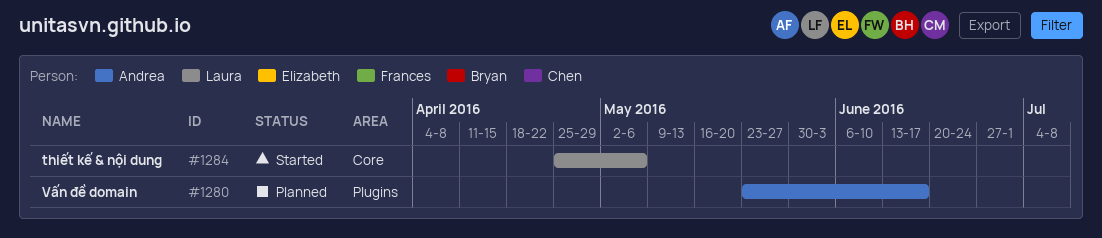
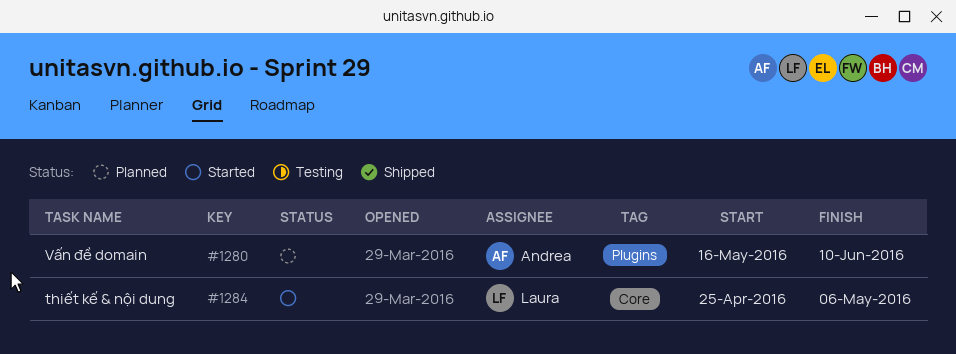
#1280, start: May 23 -> May 16
#1280, due: Jun 17 -> Jun 10

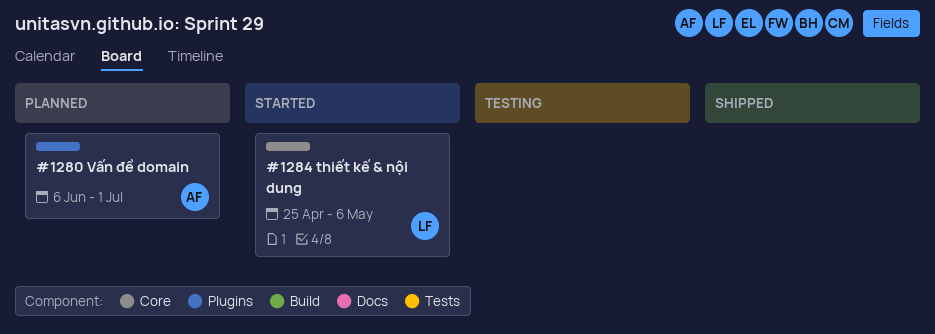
#1280, start: May 16 -> Jun 6
#1280, due: Jun 10 -> Jul 1

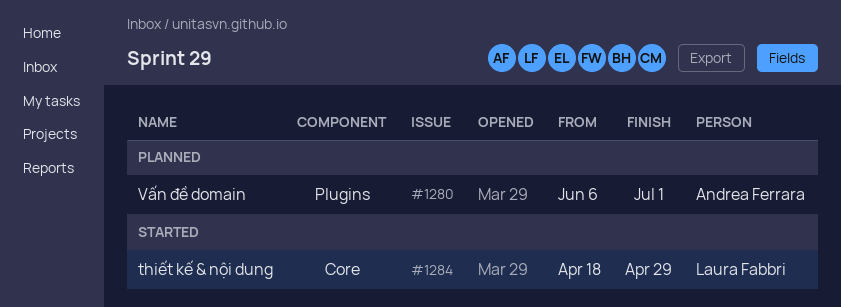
#1284, start: Apr 25 -> Apr 18
#1284, due: May 6 -> Apr 29

